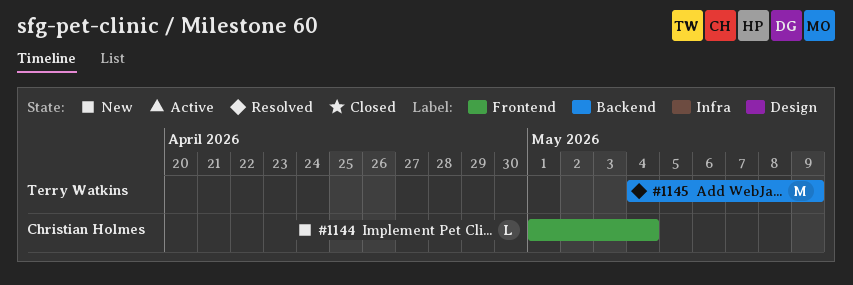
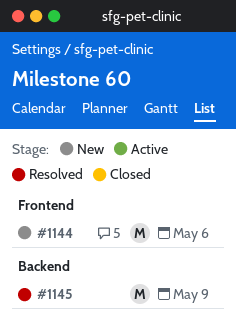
#1144, estimate: L -> M
#1144, due: May 4 -> May 6

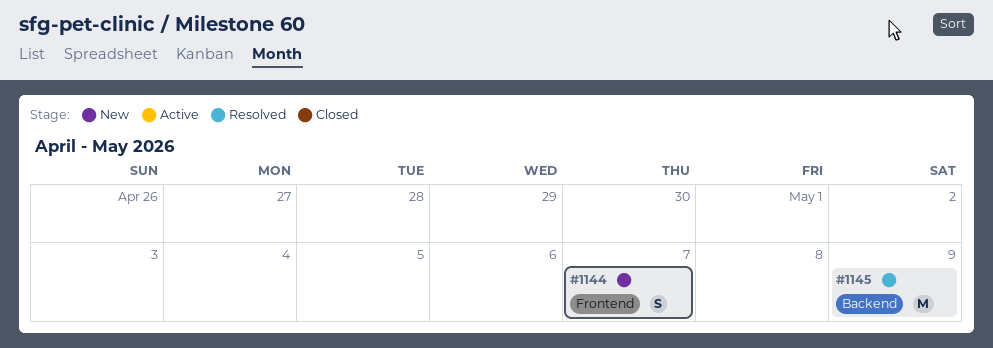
#1144, estimate: M -> S
#1144, due: May 6 -> May 7

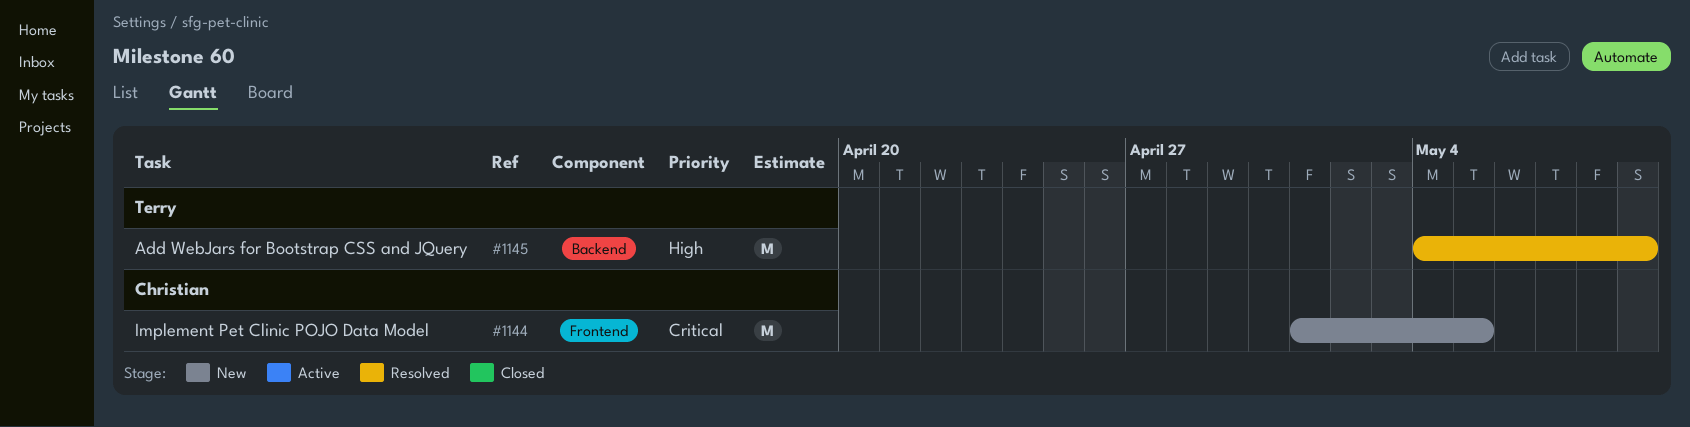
#1144, estimate: S -> M
#1144, due: May 7 -> May 5

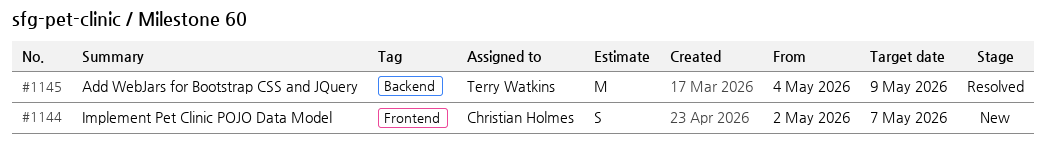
#1144, estimate: M -> S
#1144, start: May 1 -> May 2
#1144, due: May 5 -> May 7

